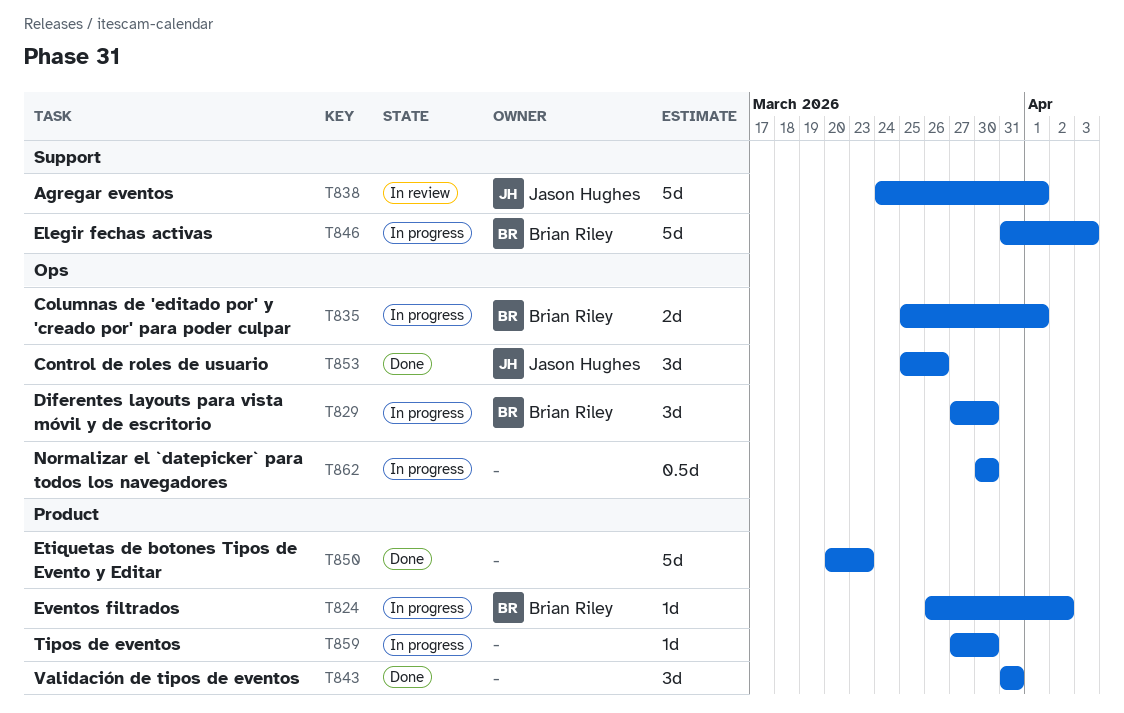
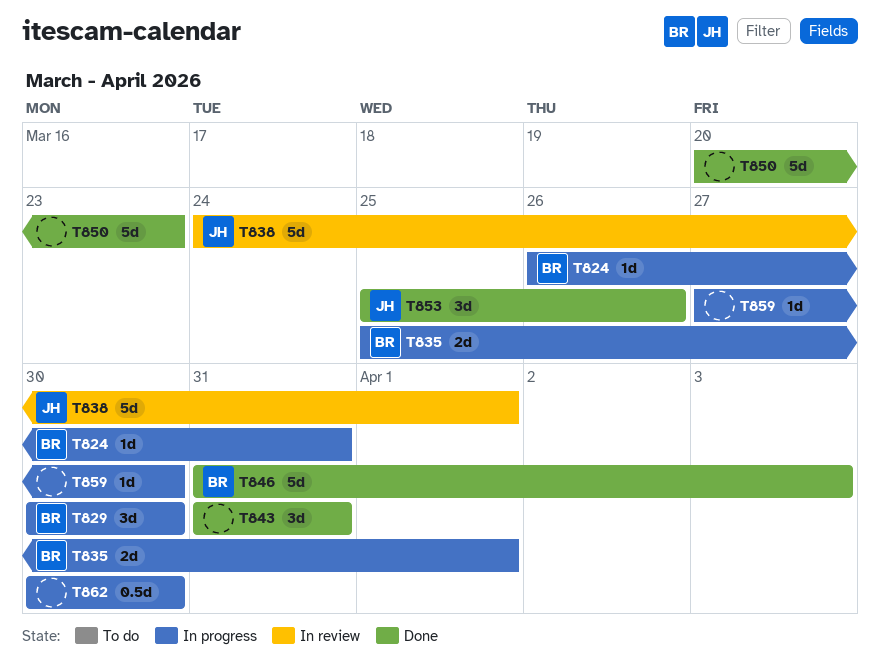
T824, due: Apr 2 -> Mar 31
T829, start: Mar 27 -> Mar 30
T846, status: In progress -> Done

